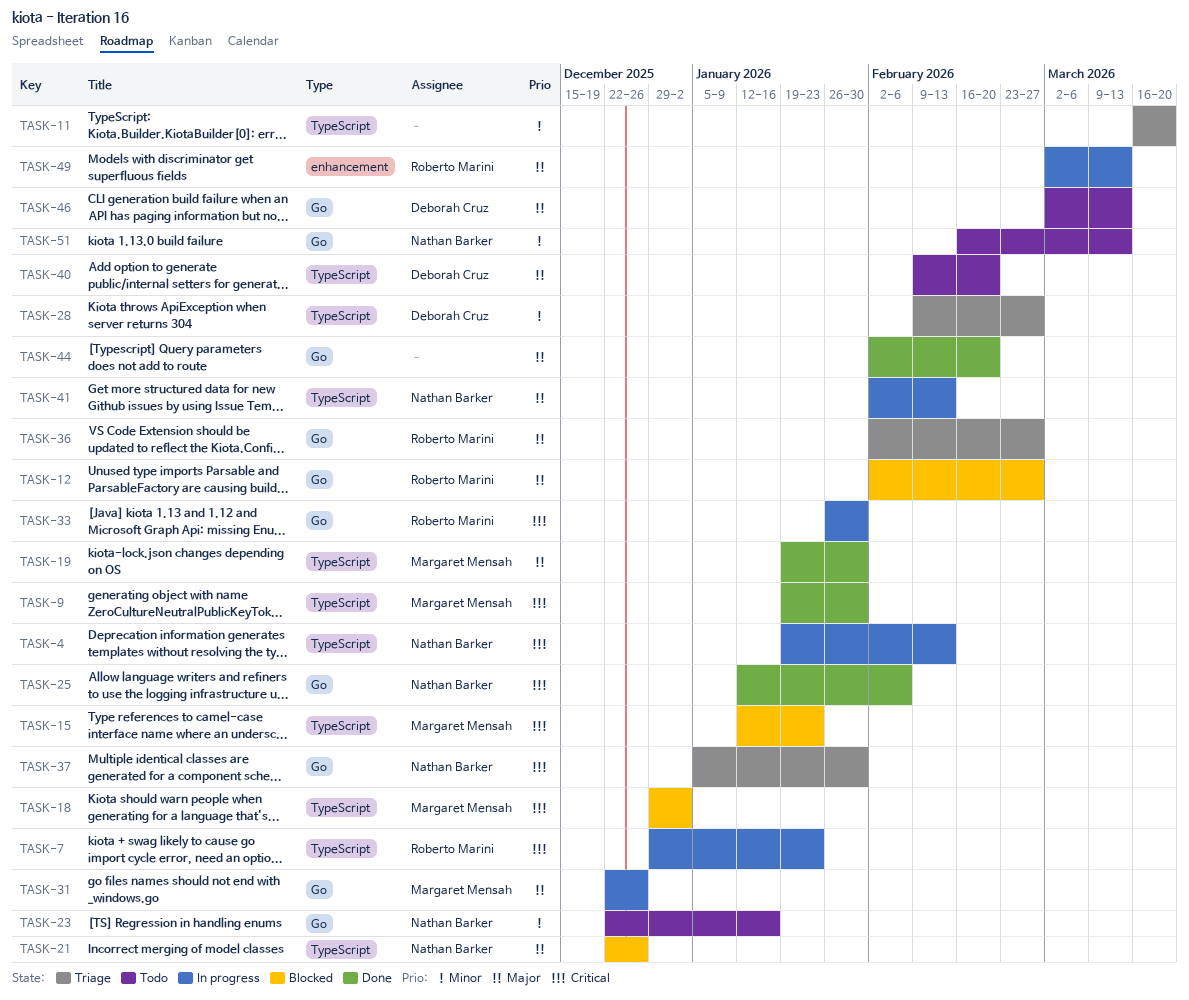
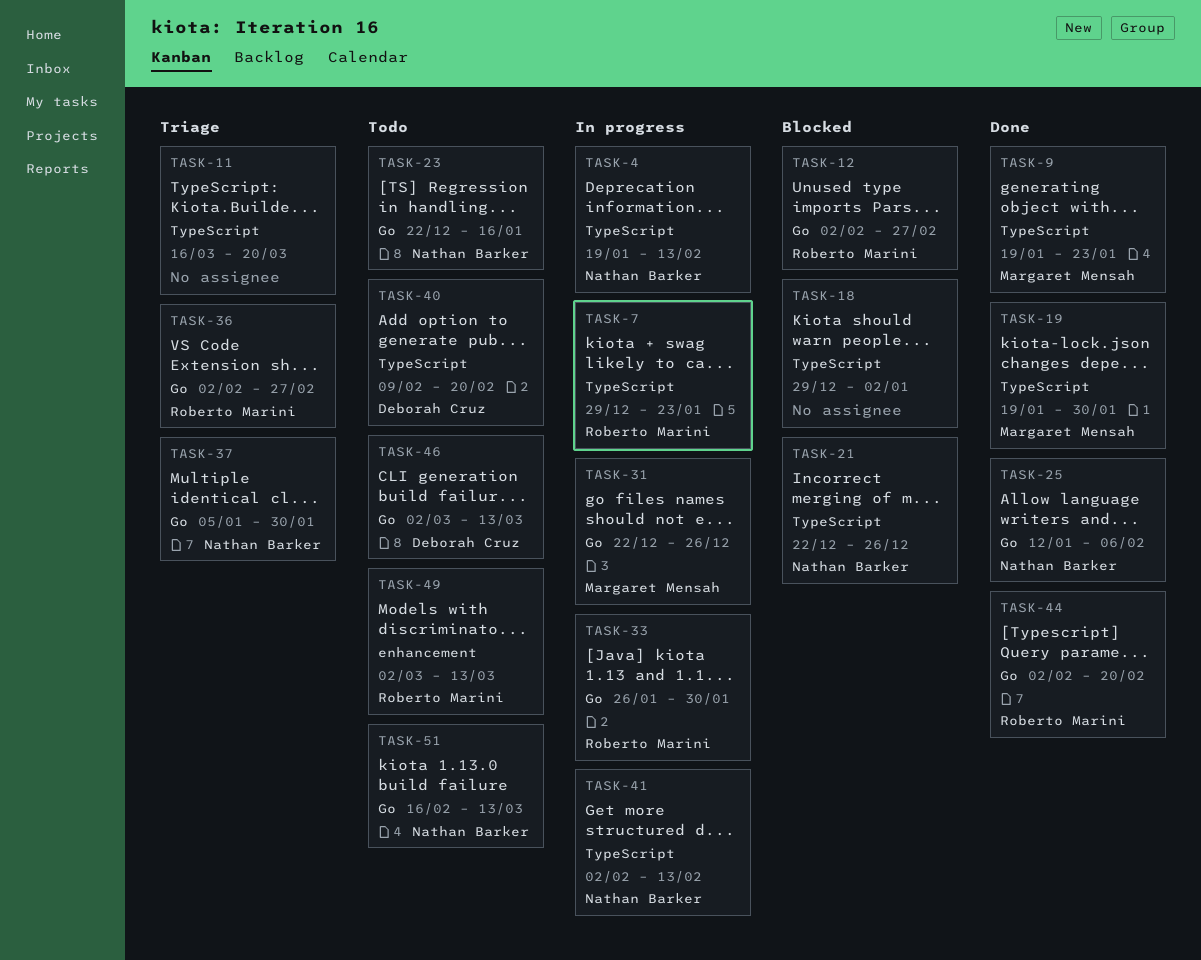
TASK-9, due: Jan 30 -> Jan 23
TASK-15: present -> none
TASK-18, owner: Margaret Mensah -> none
TASK-28: present -> none
TASK-44, owner: none -> Roberto Marini
TASK-49, status: In progress -> Todo

